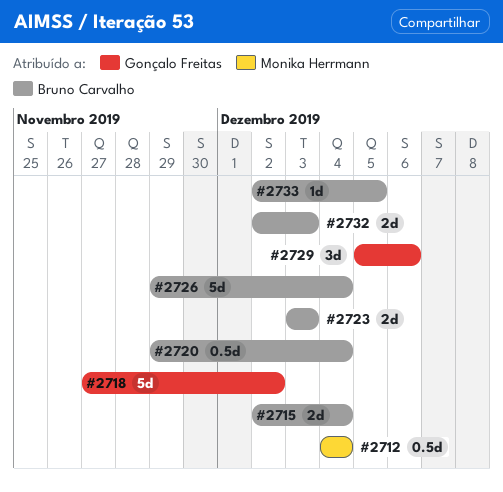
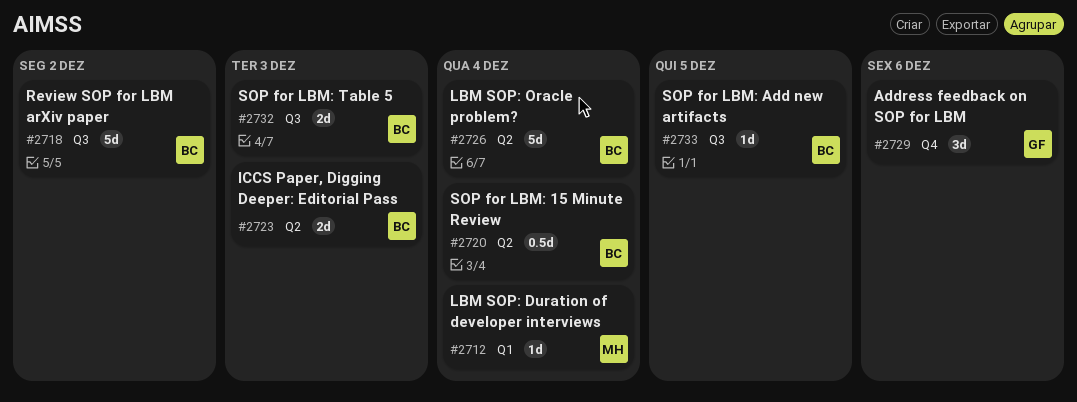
#2712, estimate: 0.5d -> 1d
#2715: present -> none
#2718, owner: Gonçalo Freitas -> Bruno Carvalho

